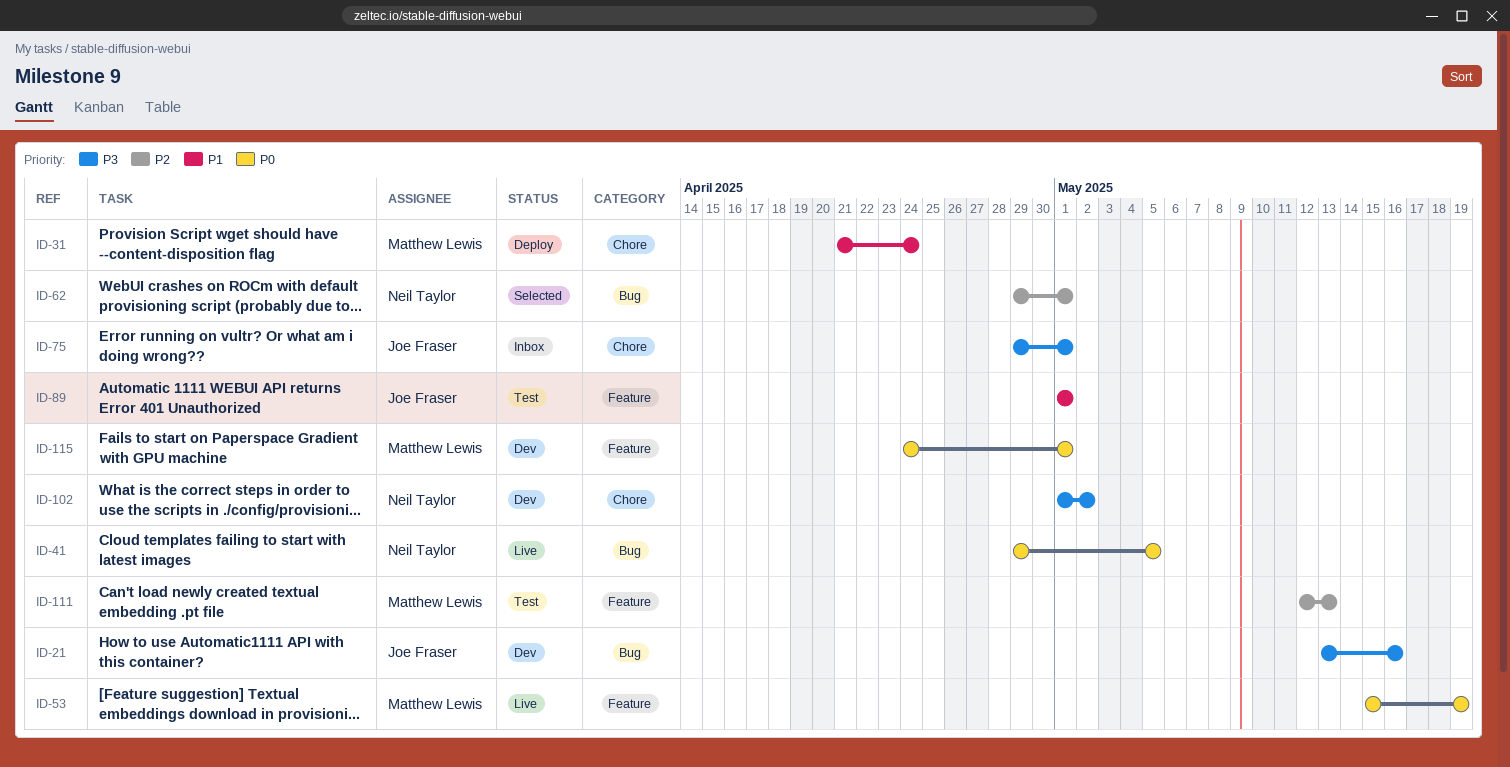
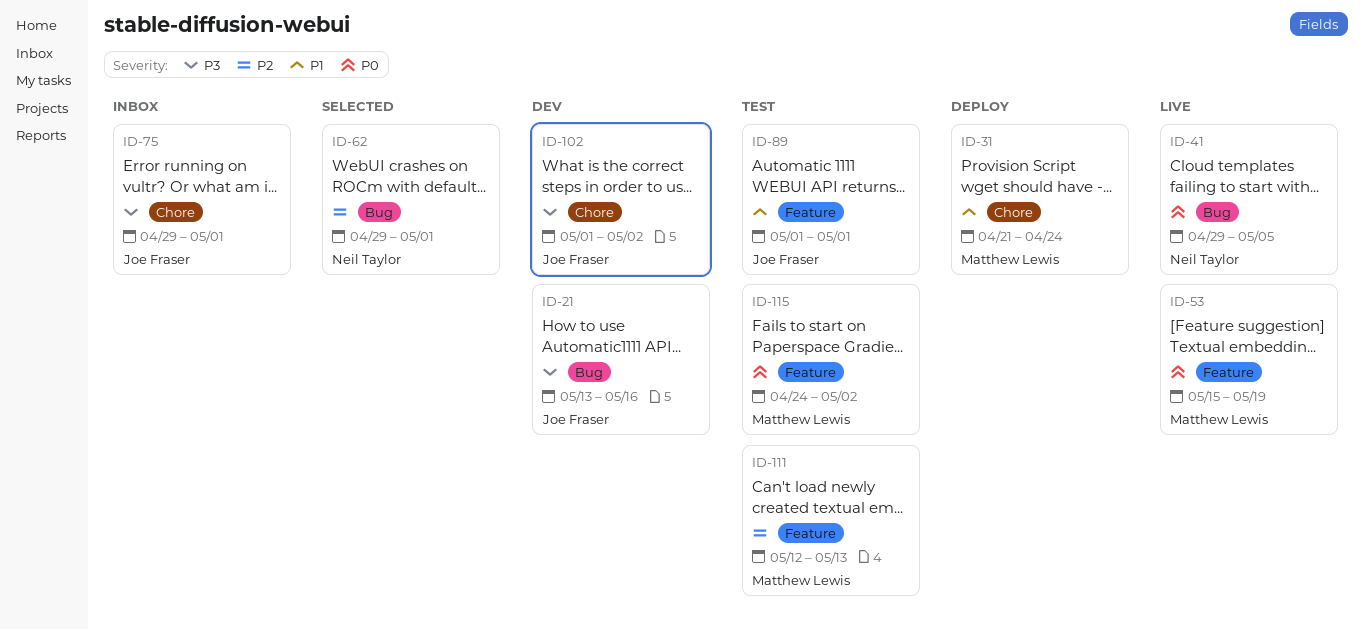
ID-102, owner: Neil Taylor -> Joe Fraser
ID-115, status: Dev -> Test
ID-115, due: May 1 -> May 2

